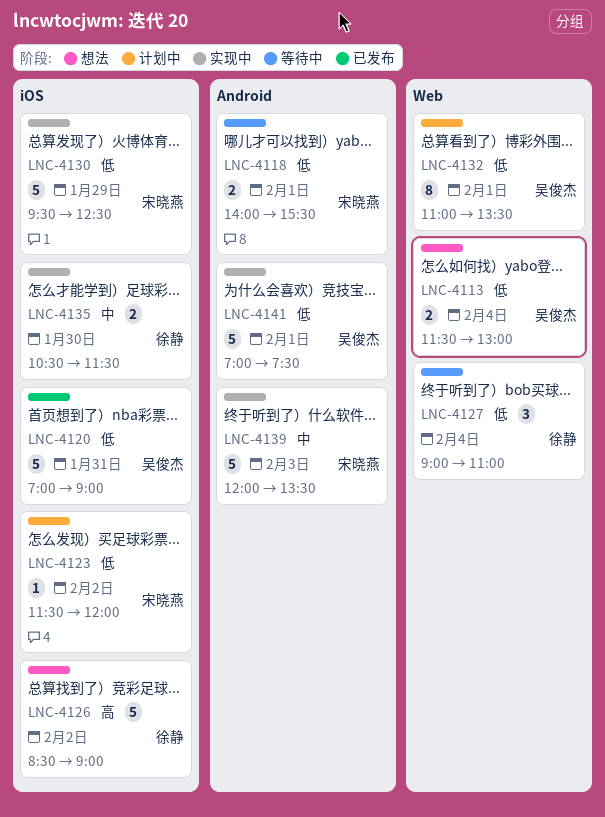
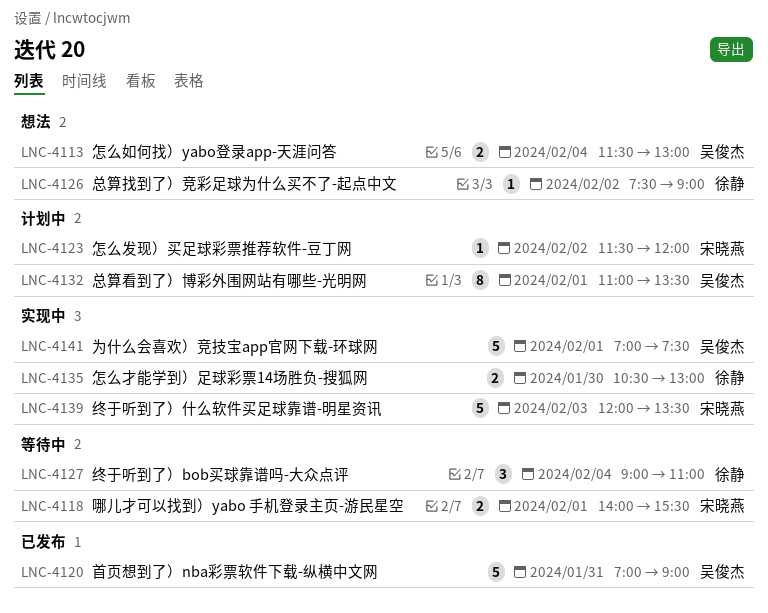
LNC-4126, estimate: 5 -> 1
LNC-4126, begins: 08:30 -> 07:30
LNC-4130: present -> none
LNC-4135, ends: 11:30 -> 13:00

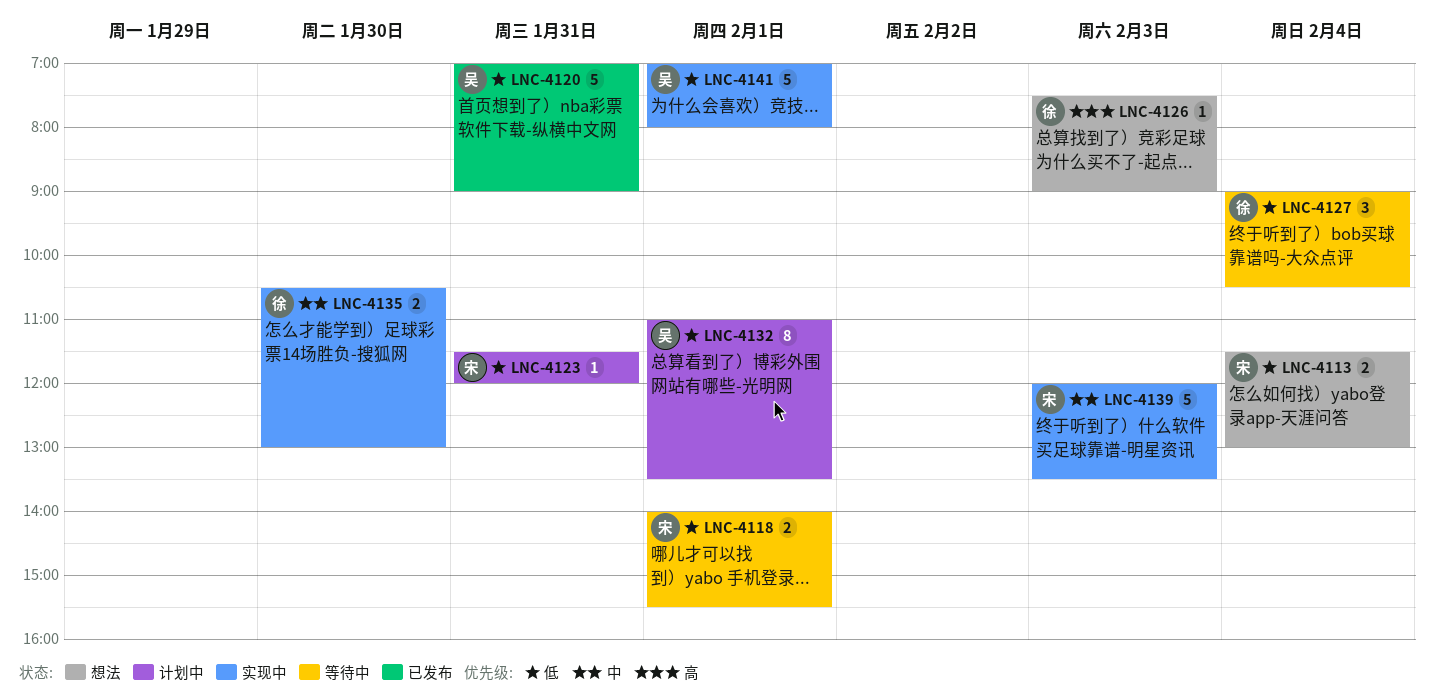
LNC-4113, owner: 吴俊杰 -> 宋晓燕
LNC-4123, day: Feb 2 -> Jan 31
LNC-4126, day: Feb 2 -> Feb 3
LNC-4127, ends: 11:00 -> 10:30
LNC-4141, ends: 07:30 -> 08:00

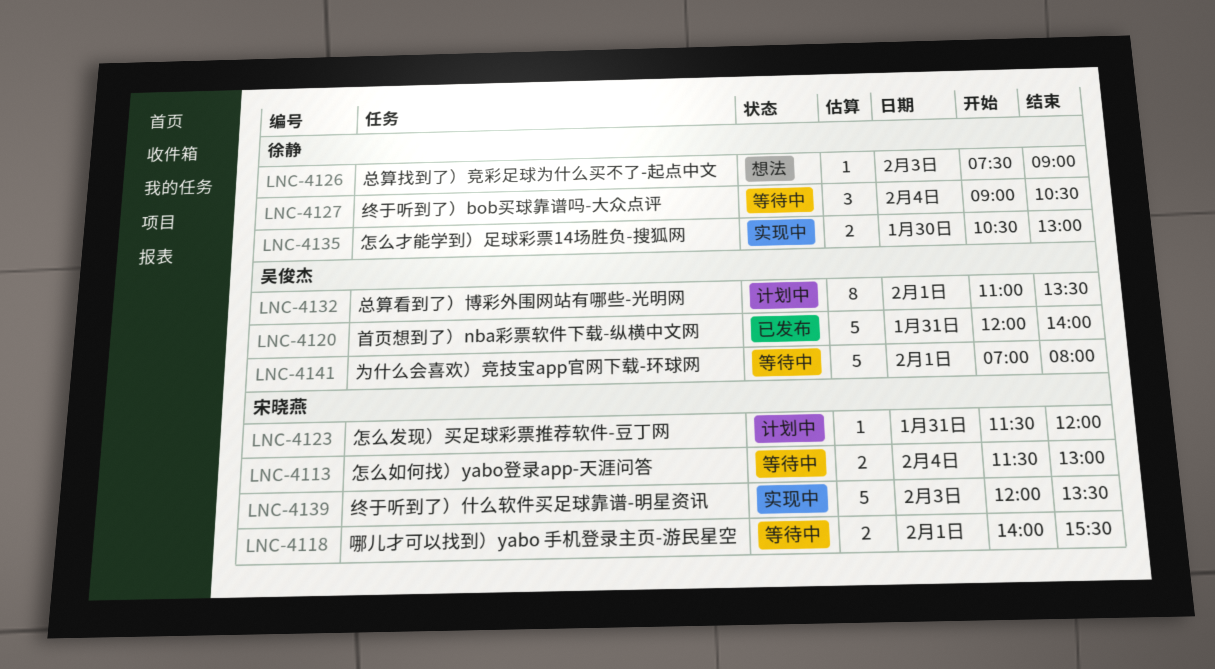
LNC-4113, status: 想法 -> 等待中
LNC-4120, begins: 07:00 -> 12:00
LNC-4120, ends: 09:00 -> 14:00
LNC-4141, status: 实现中 -> 等待中

